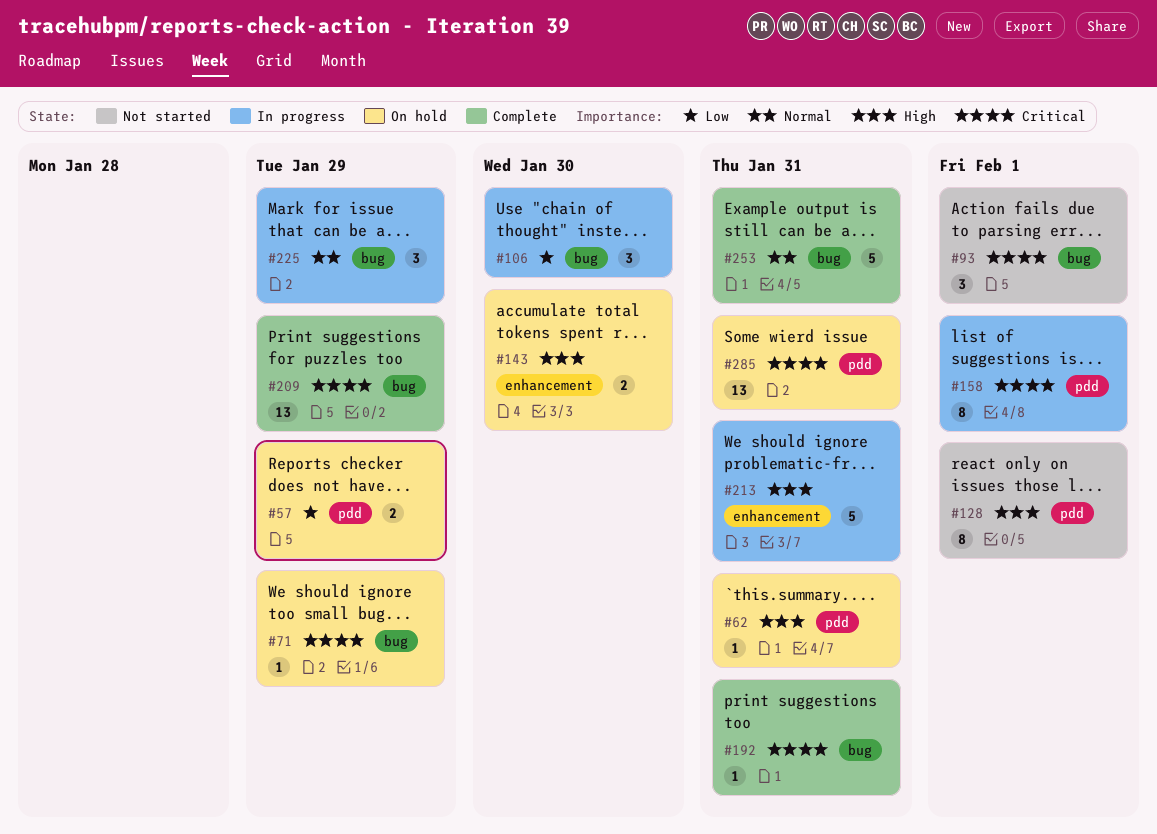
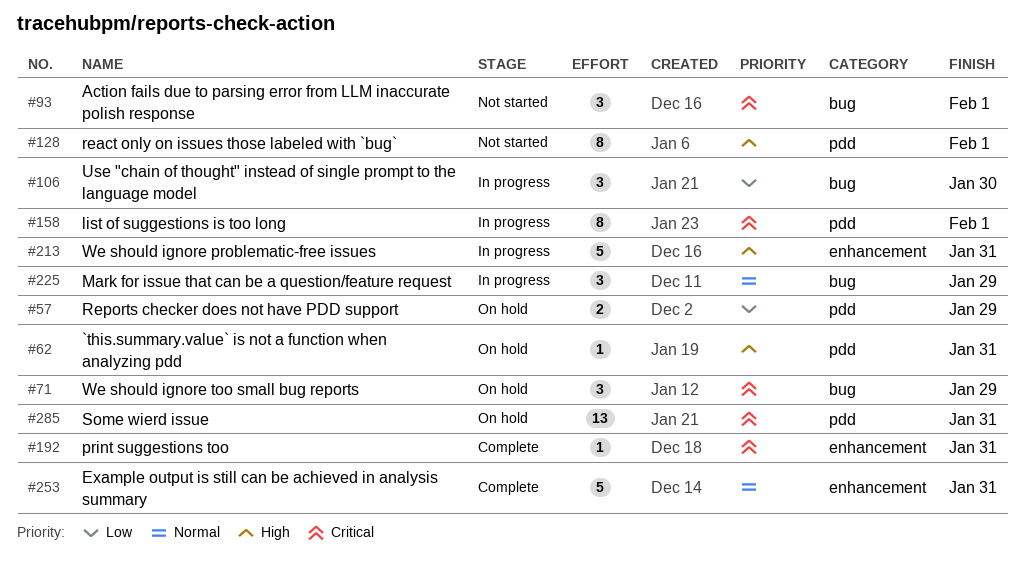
#71, estimate: 1 -> 3
#143: present -> none
#192, label: bug -> enhancement
#209: present -> none
#253, label: bug -> enhancement

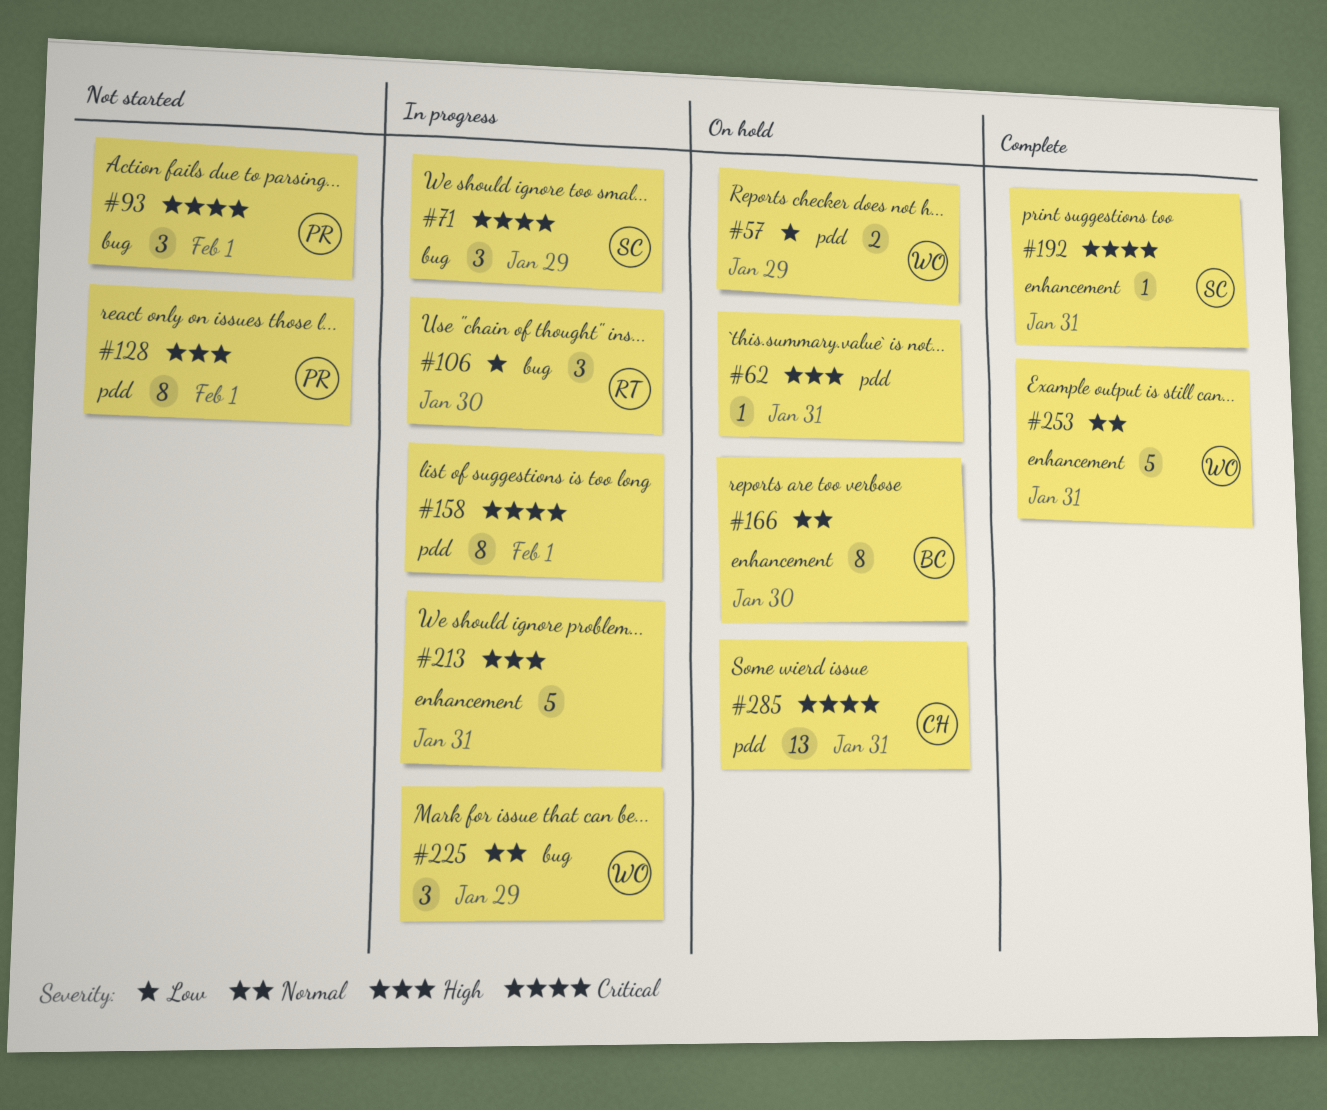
#71, status: On hold -> In progress
#166: none -> present

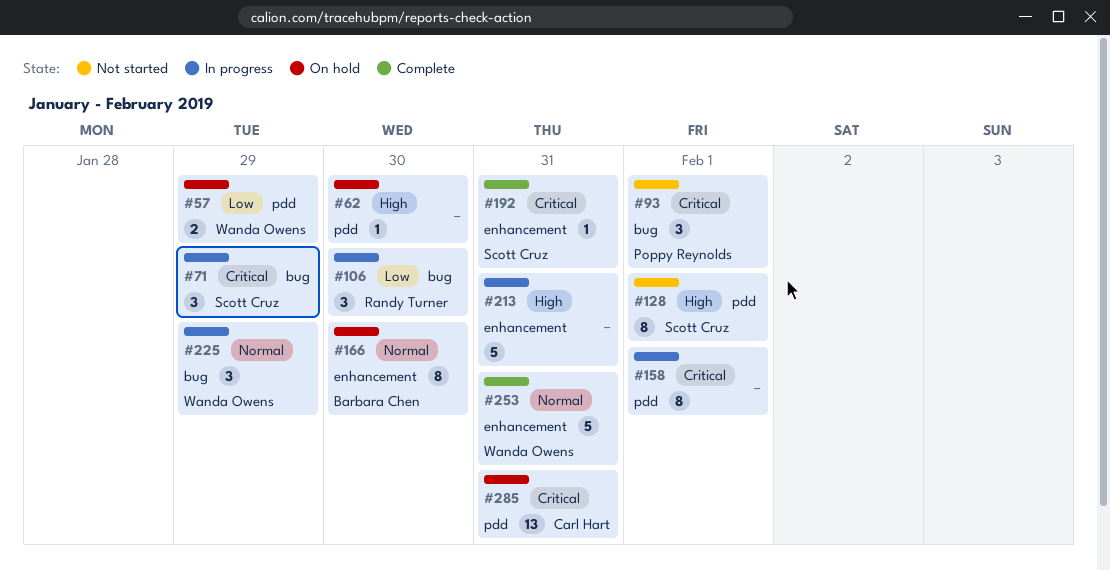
#62, due: Jan 31 -> Jan 30
#128, owner: Poppy Reynolds -> Scott Cruz

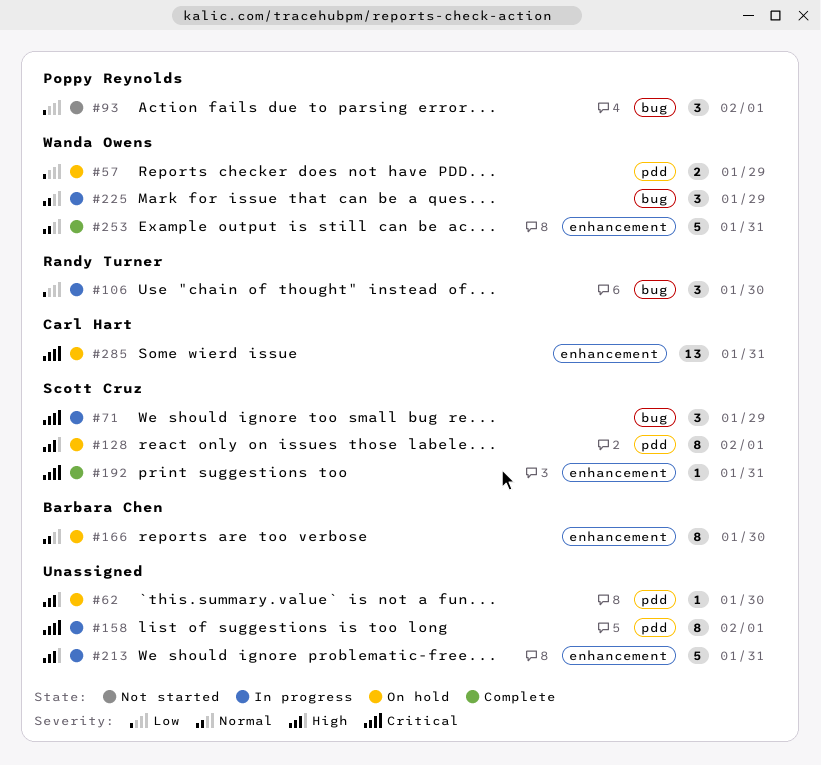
#93, priority: Critical -> Low
#128, status: Not started -> On hold
#285, label: pdd -> enhancement

